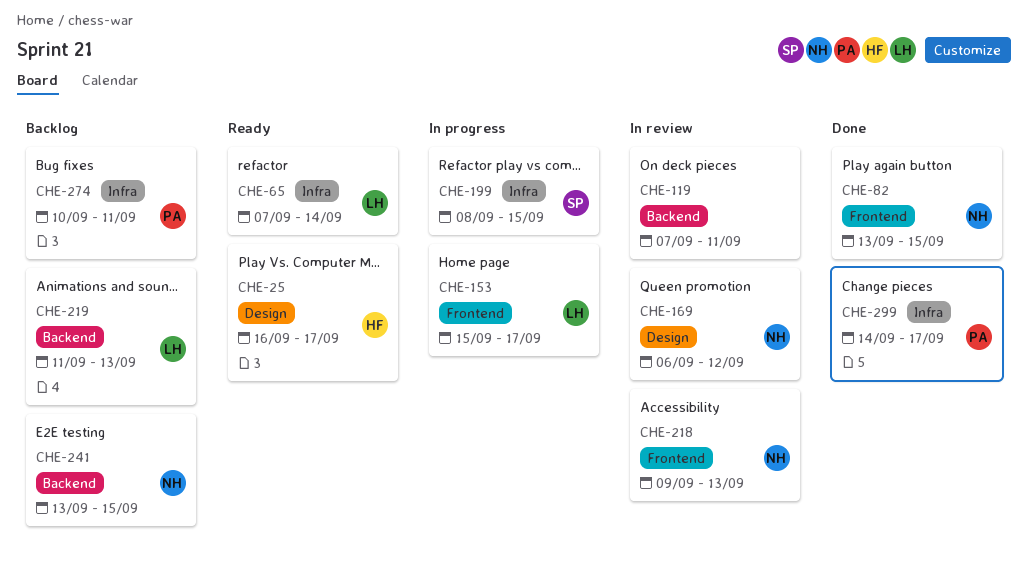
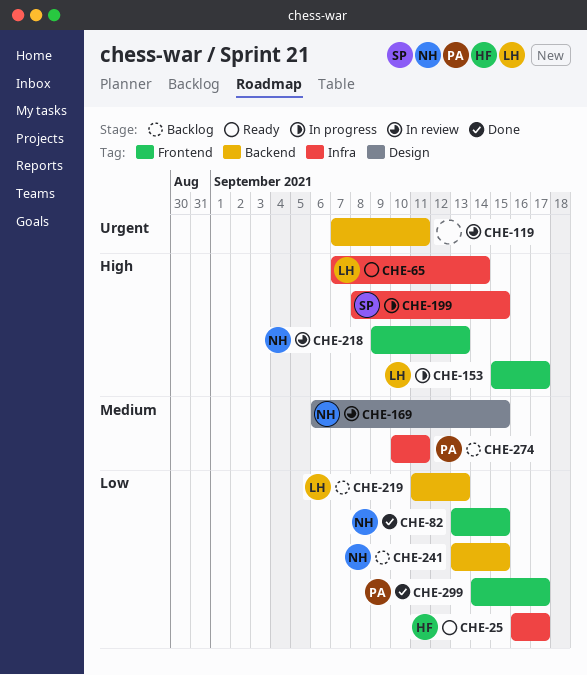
CHE-25, label: Design -> Infra
CHE-169, due: Sep 12 -> Sep 15
CHE-299, label: Infra -> Frontend

